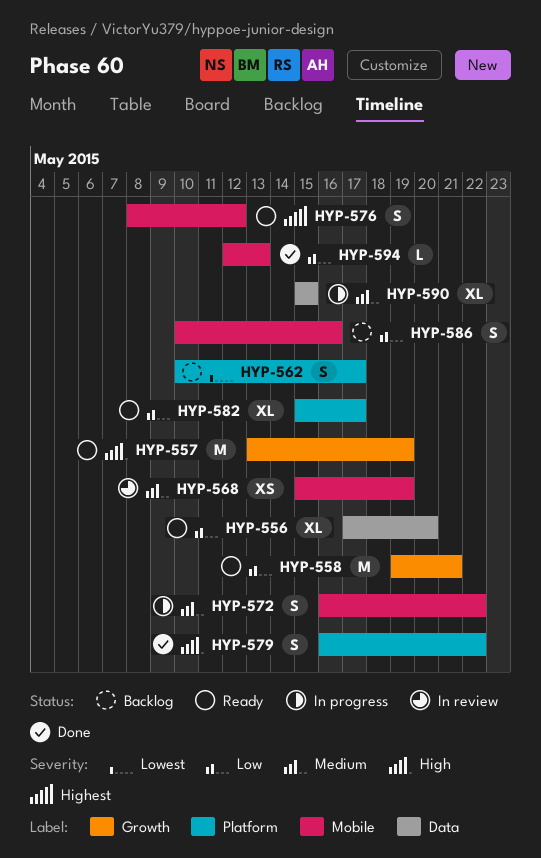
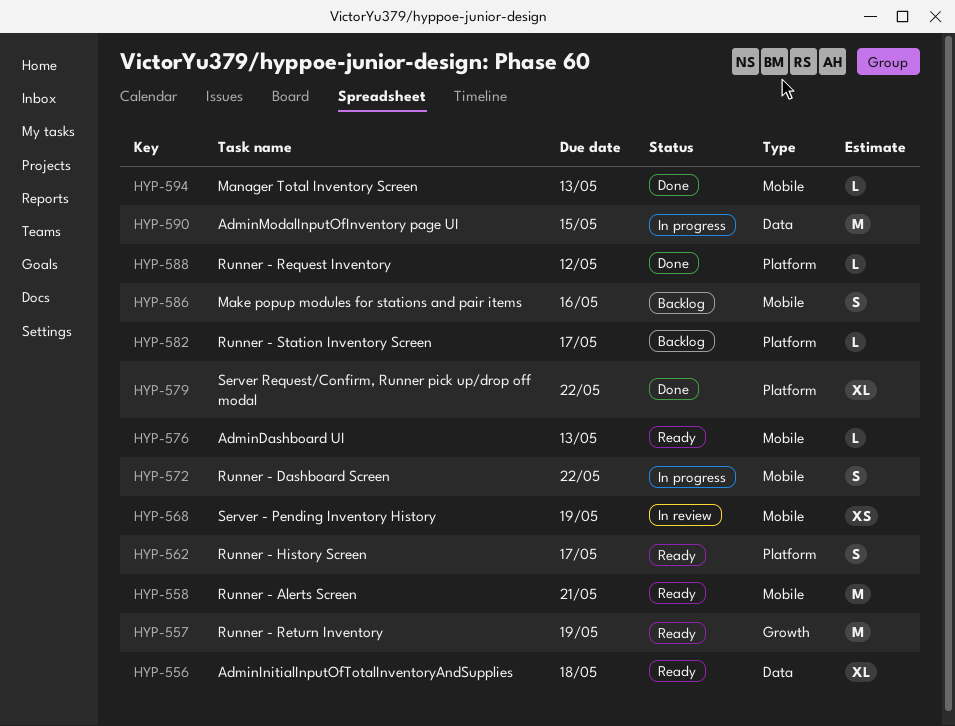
HYP-556, due: May 20 -> May 18
HYP-558, label: Growth -> Mobile
HYP-562, status: Backlog -> Ready
HYP-576, estimate: S -> L
HYP-576, due: May 12 -> May 13
HYP-579, estimate: S -> XL
HYP-582, status: Ready -> Backlog
HYP-582, estimate: XL -> L
HYP-588: none -> present
HYP-590, estimate: XL -> M

